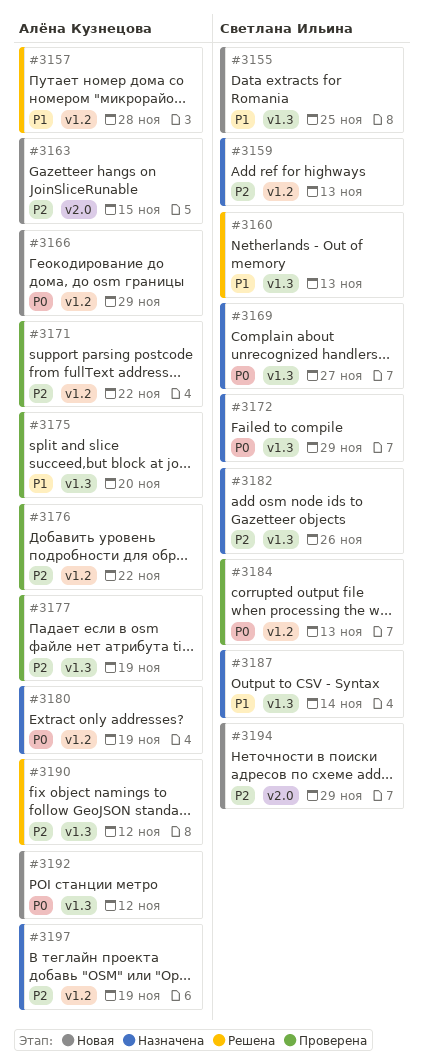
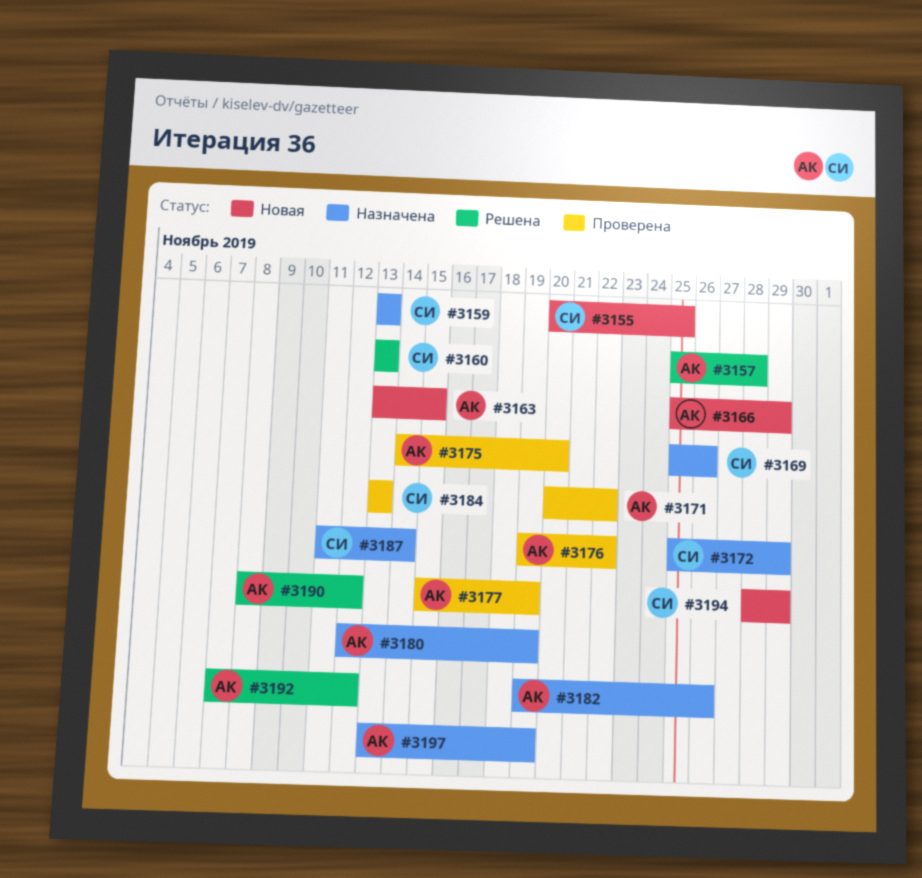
#3169, due: Nov 27 -> Nov 26
#3182, owner: Светлана Ильина -> Алёна Кузнецова
#3192, status: Новая -> Решена

